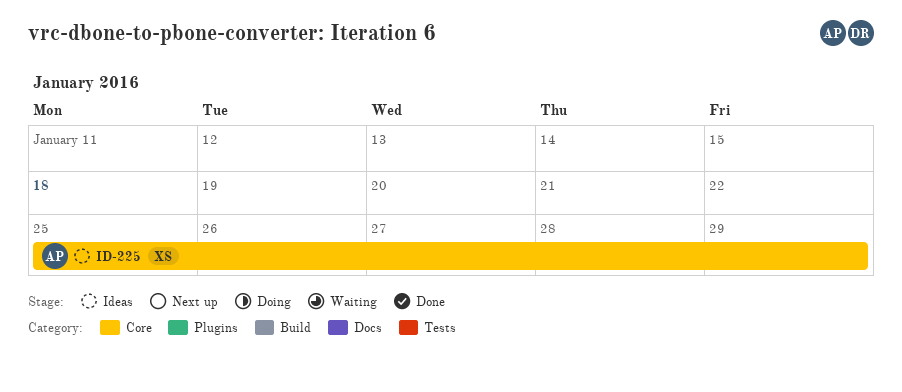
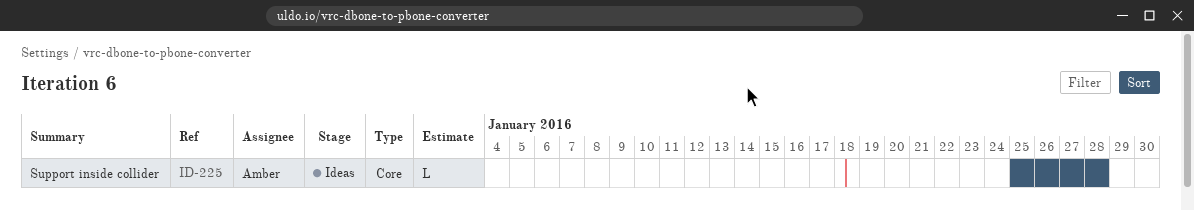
ID-225, estimate: XS -> L
ID-225, due: Jan 29 -> Jan 28

